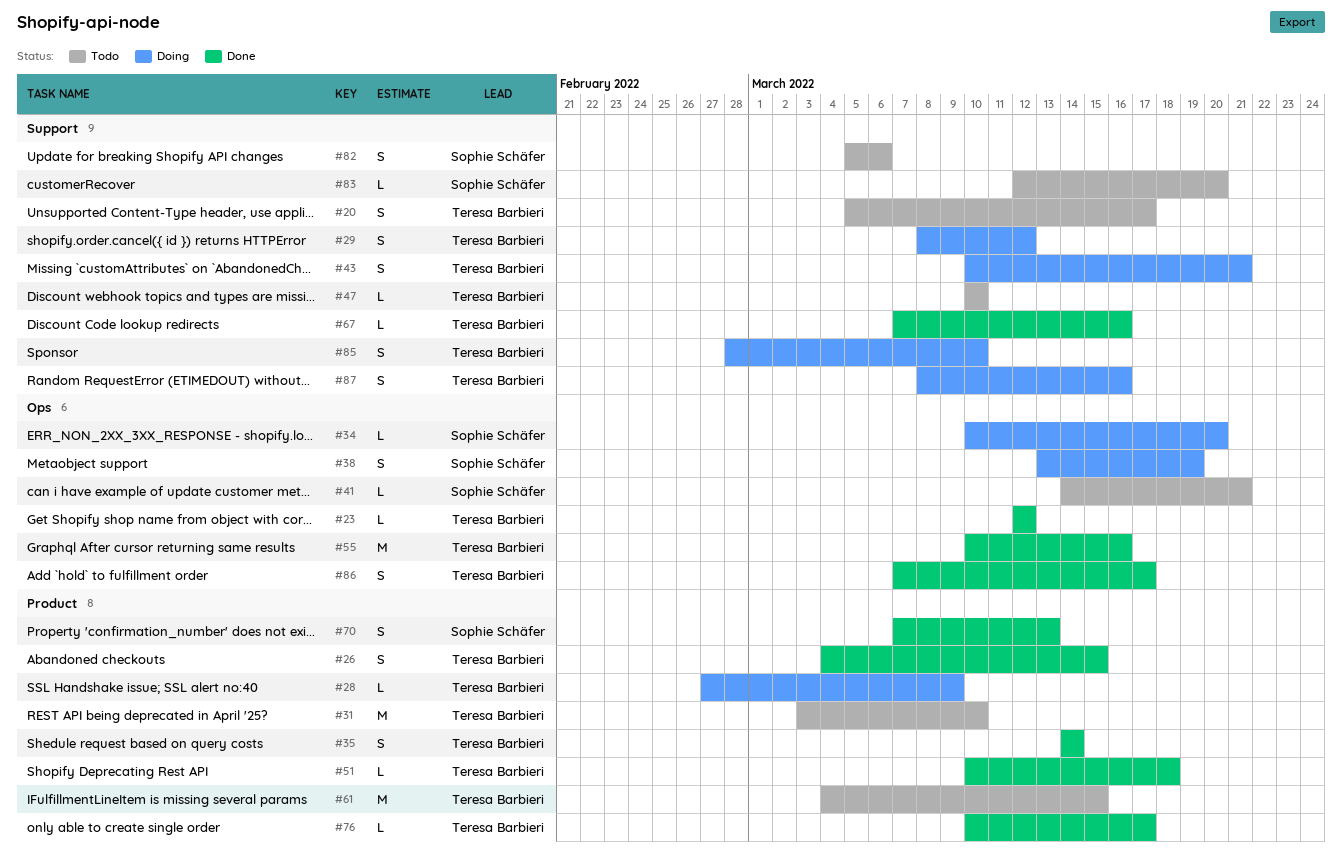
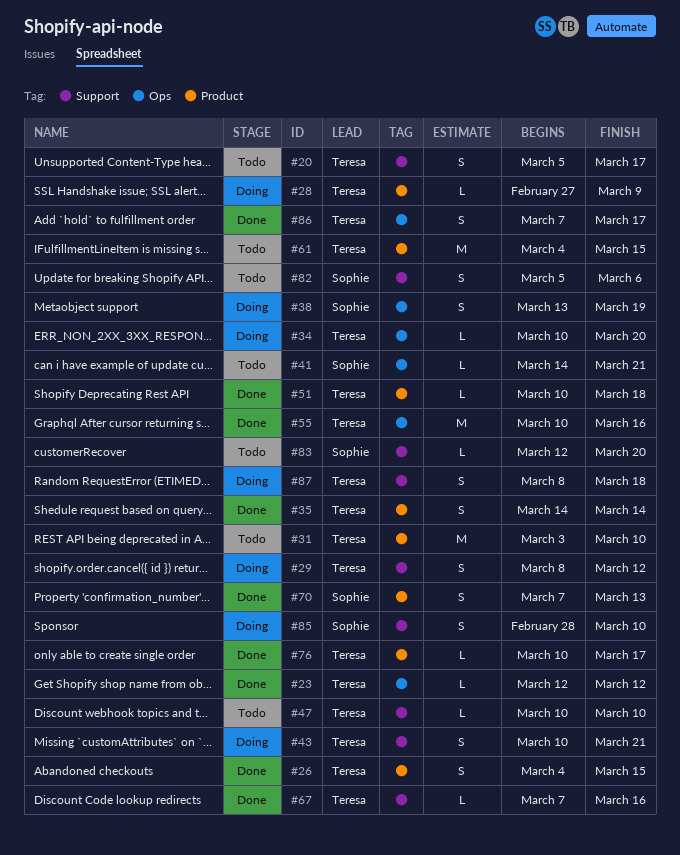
#34, owner: Sophie Schäfer -> Teresa Barbieri
#85, owner: Teresa Barbieri -> Sophie Schäfer
#87, due: Mar 16 -> Mar 18

